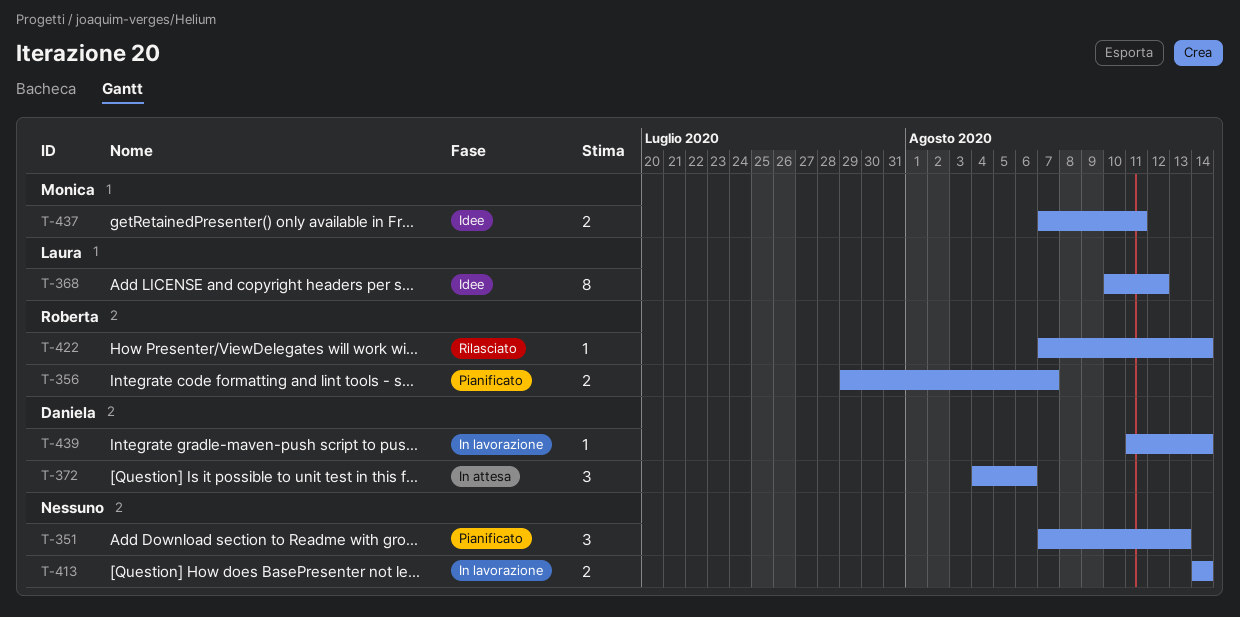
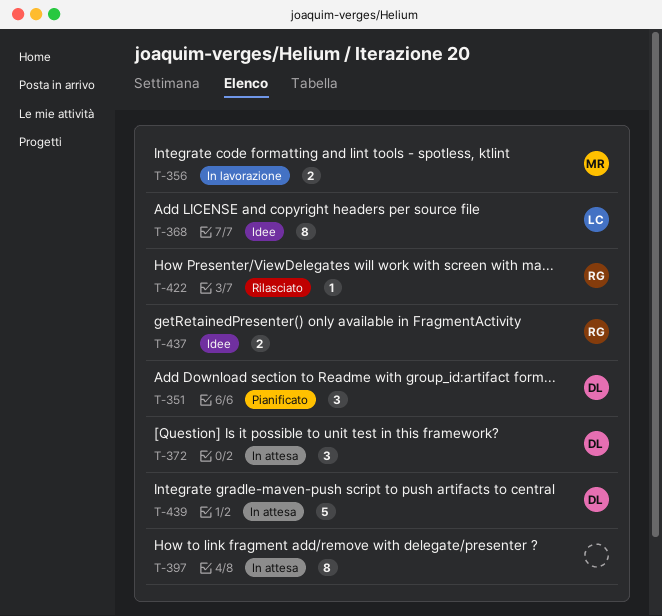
T-351, owner: none -> Daniela
T-356, status: Pianificato -> In lavorazione
T-356, owner: Roberta -> Monica
T-397: none -> present
T-413: present -> none
T-437, owner: Monica -> Roberta
T-439, status: In lavorazione -> In attesa
T-439, estimate: 1 -> 5

